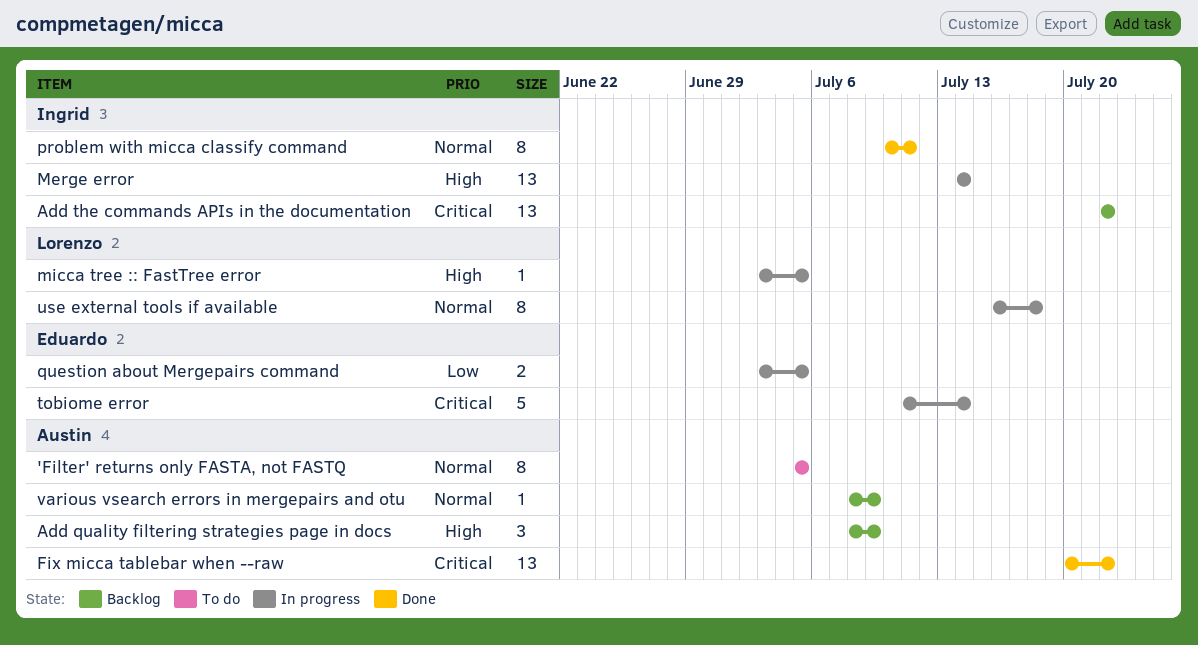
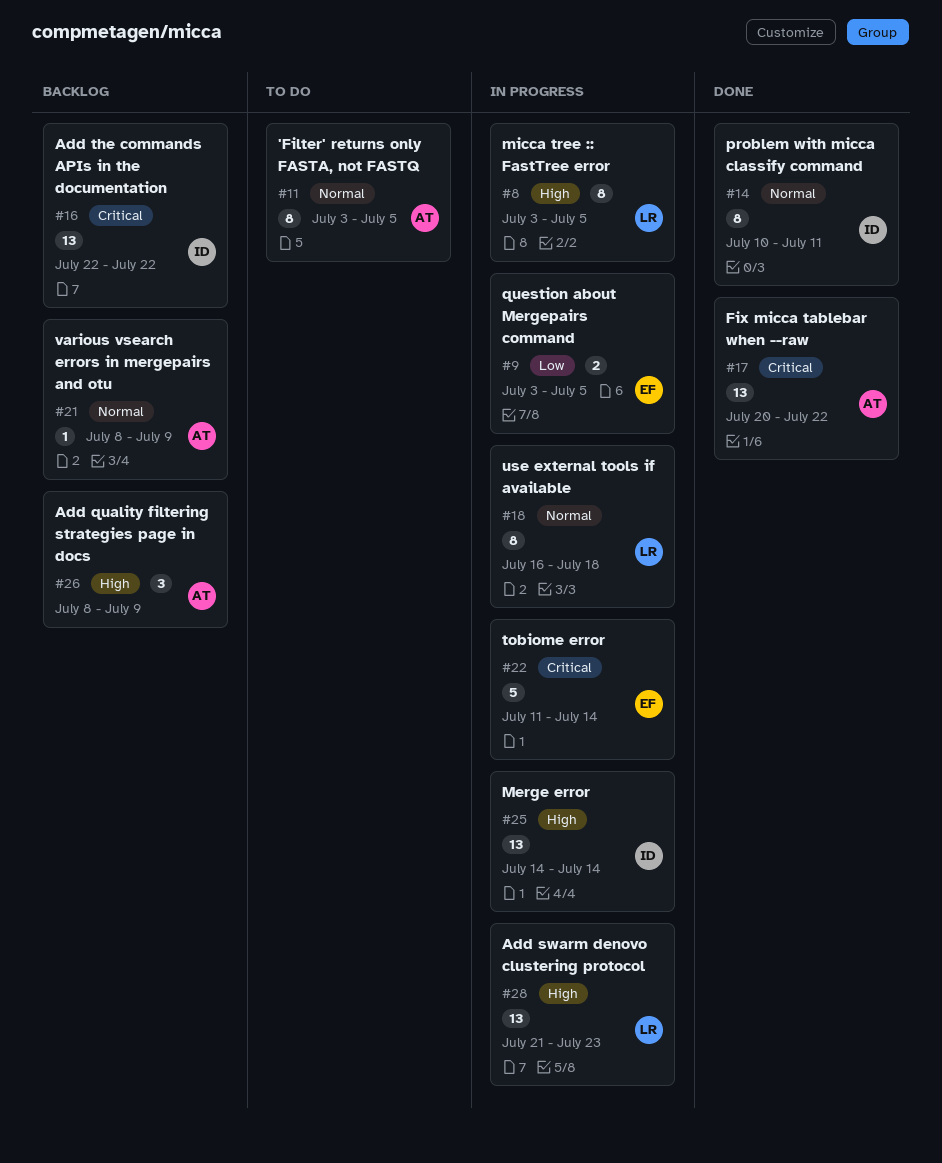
'Filter' returns only FASTA, not FASTQ, start: Jul 5 -> Jul 3
Add swarm denovo clustering protocol: none -> present
micca tree :: FastTree error, estimate: 1 -> 8

